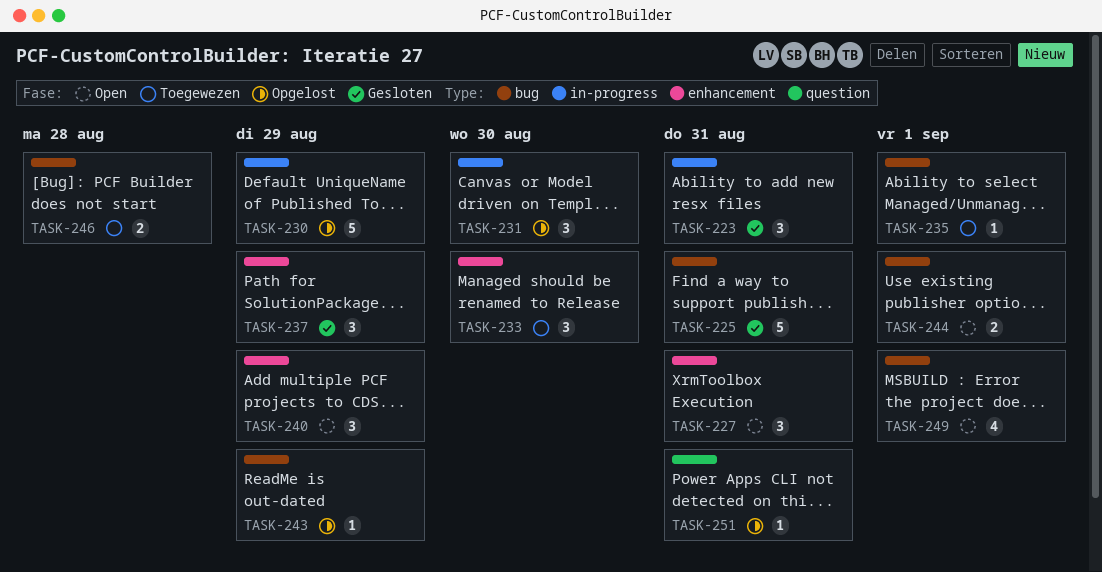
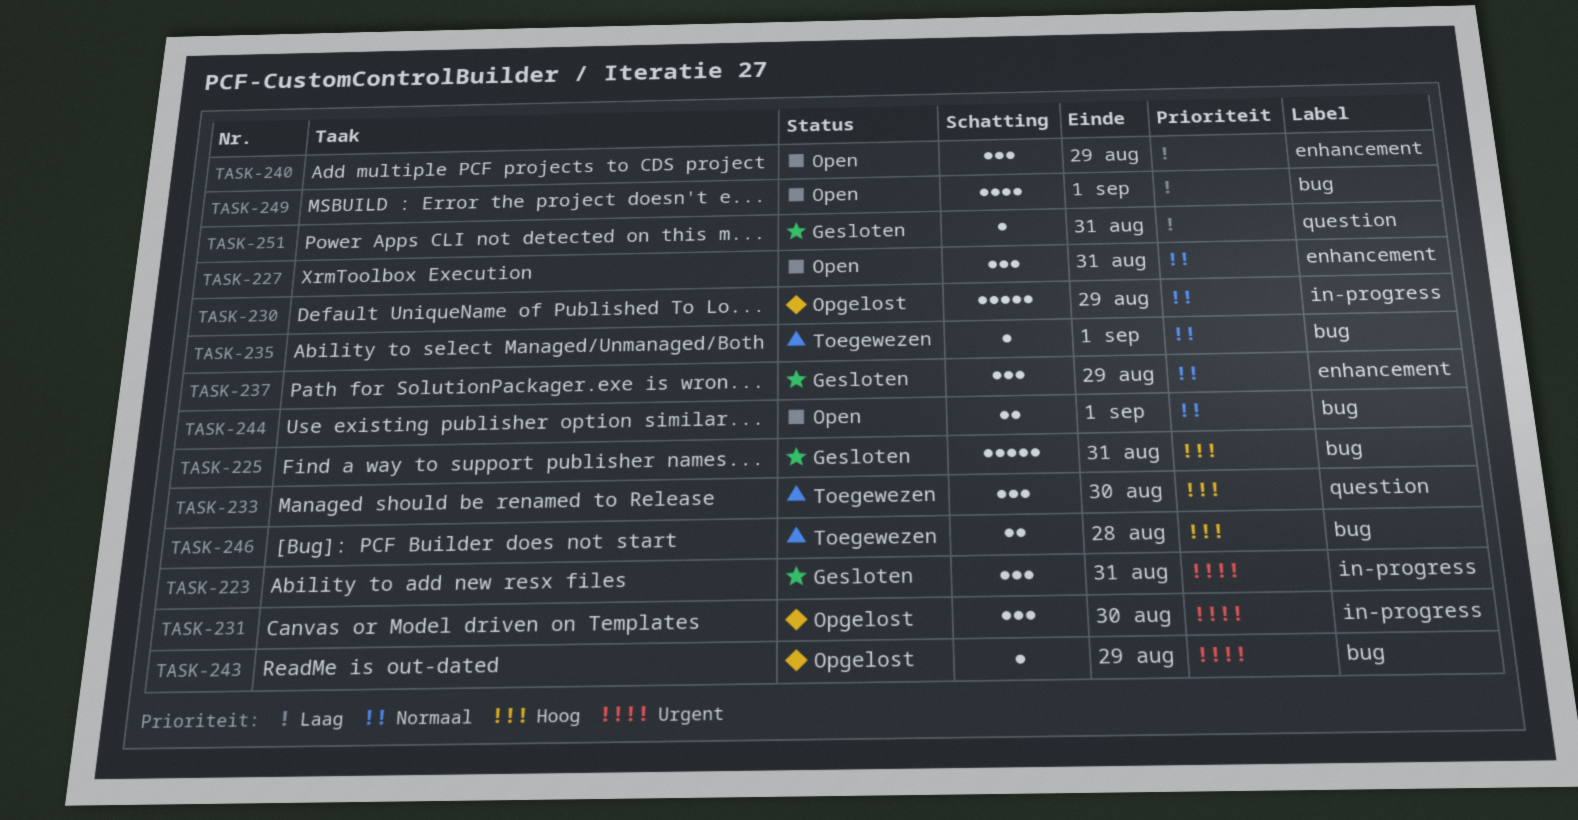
TASK-233, label: enhancement -> question
TASK-251, status: Opgelost -> Gesloten

